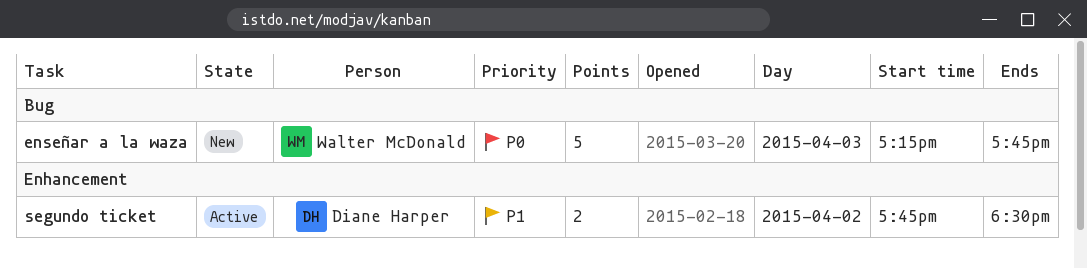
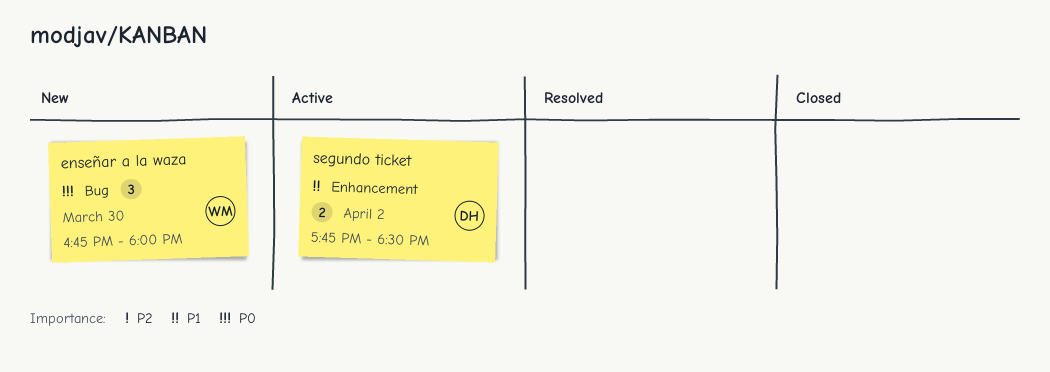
enseñar a la waza, estimate: 5 -> 3
enseñar a la waza, day: Apr 3 -> Mar 30
enseñar a la waza, begins: 17:15 -> 16:45
enseñar a la waza, ends: 17:45 -> 18:00

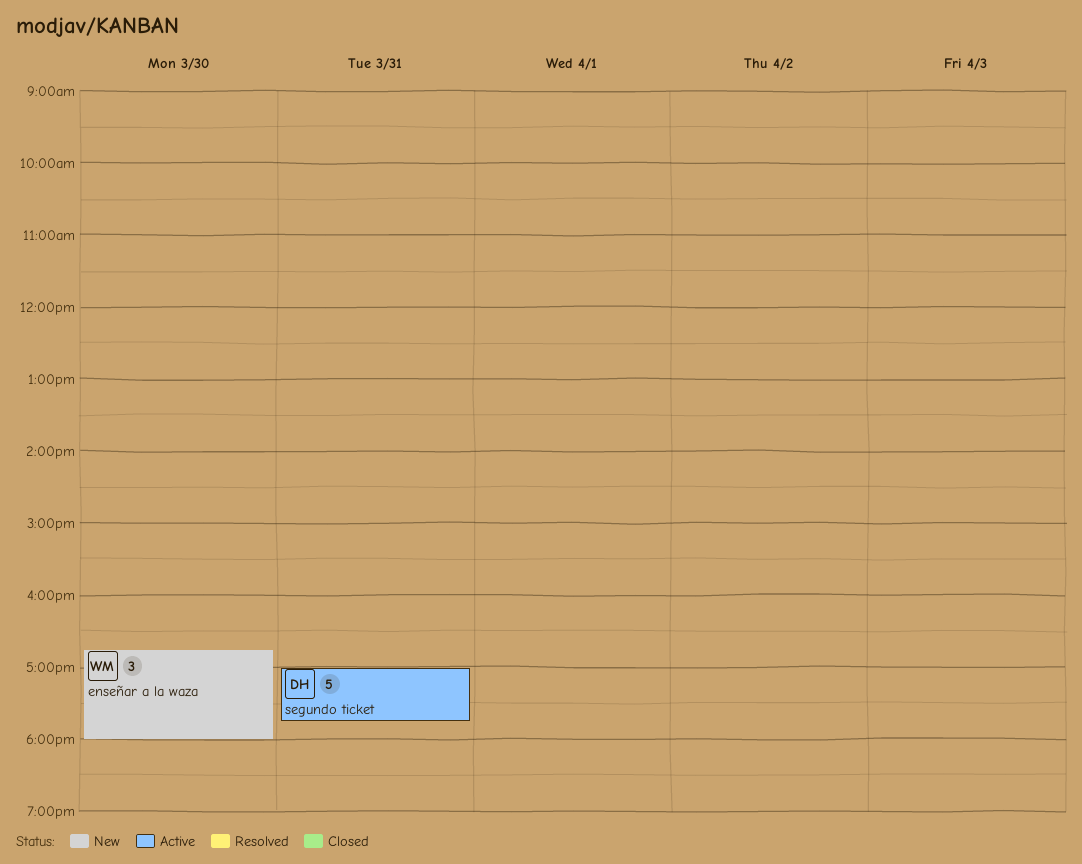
segundo ticket, estimate: 2 -> 5
segundo ticket, day: Apr 2 -> Mar 31
segundo ticket, begins: 17:45 -> 17:00
segundo ticket, ends: 18:30 -> 17:45

